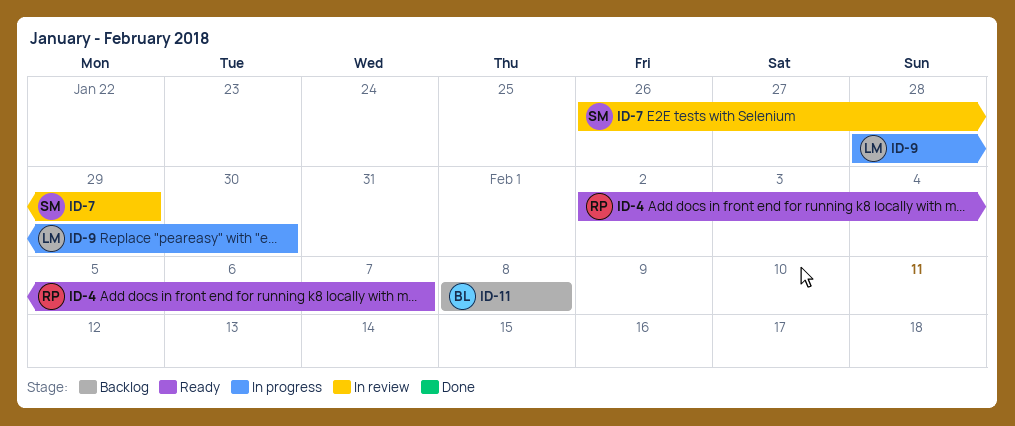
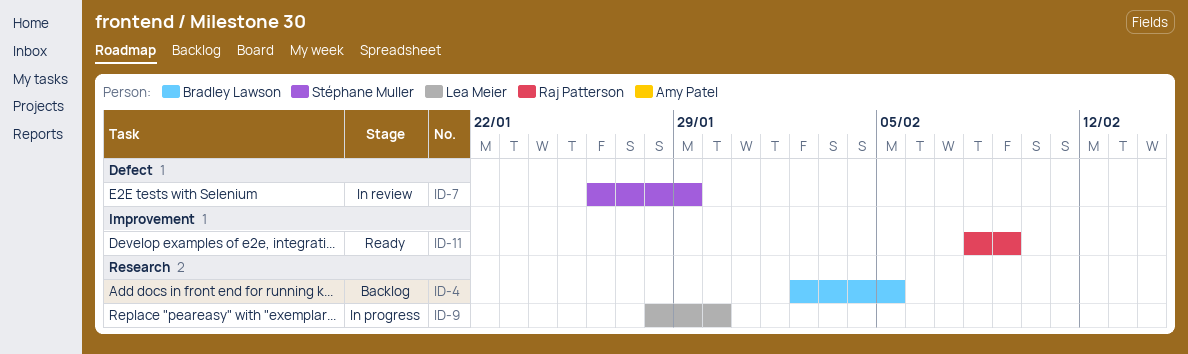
ID-4, status: Ready -> Backlog
ID-4, owner: Raj Patterson -> Bradley Lawson
ID-4, due: Feb 7 -> Feb 5
ID-11, status: Backlog -> Ready
ID-11, owner: Bradley Lawson -> Raj Patterson
ID-11, due: Feb 8 -> Feb 9

